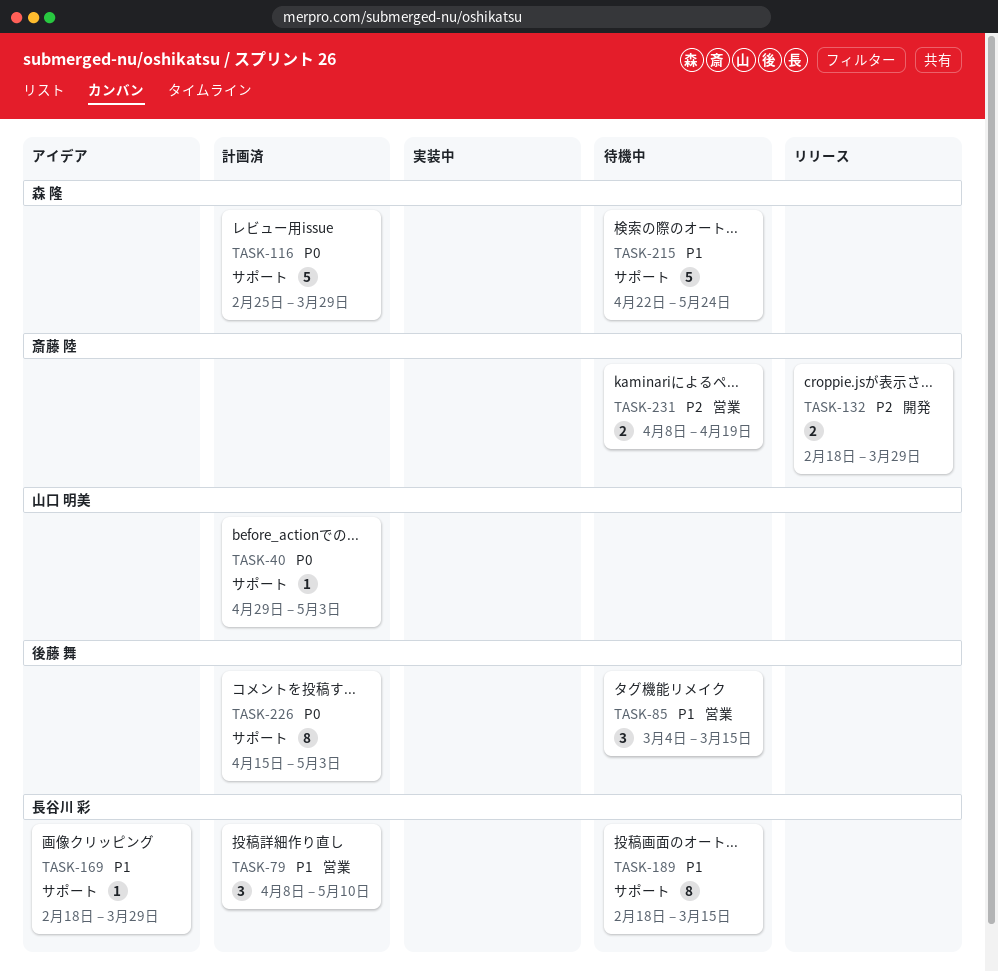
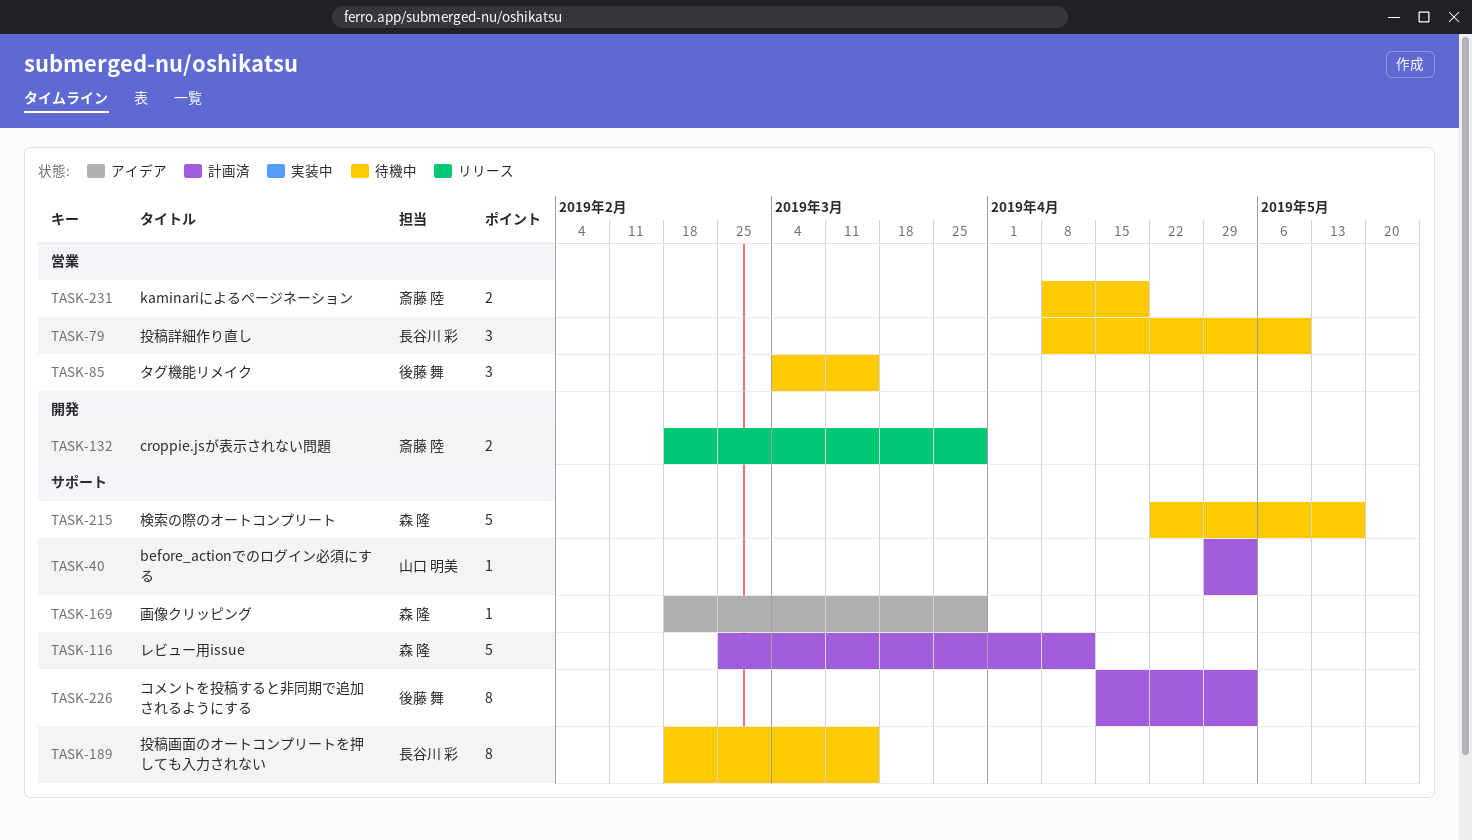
TASK-79, status: 計画済 -> 待機中
TASK-116, due: Mar 29 -> Apr 12
TASK-169, owner: 長谷川 彩 -> 森 隆
TASK-215, due: May 24 -> May 17

